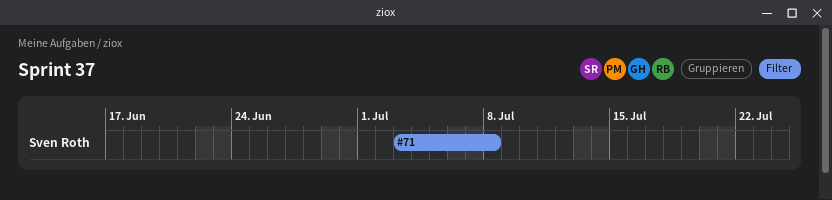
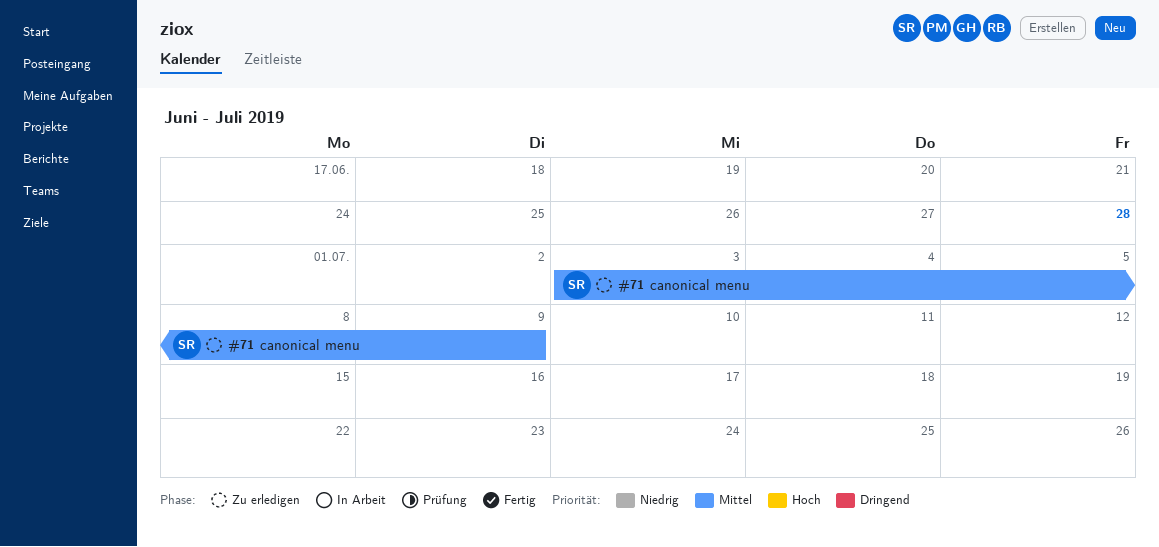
#71, due: Jul 8 -> Jul 9

